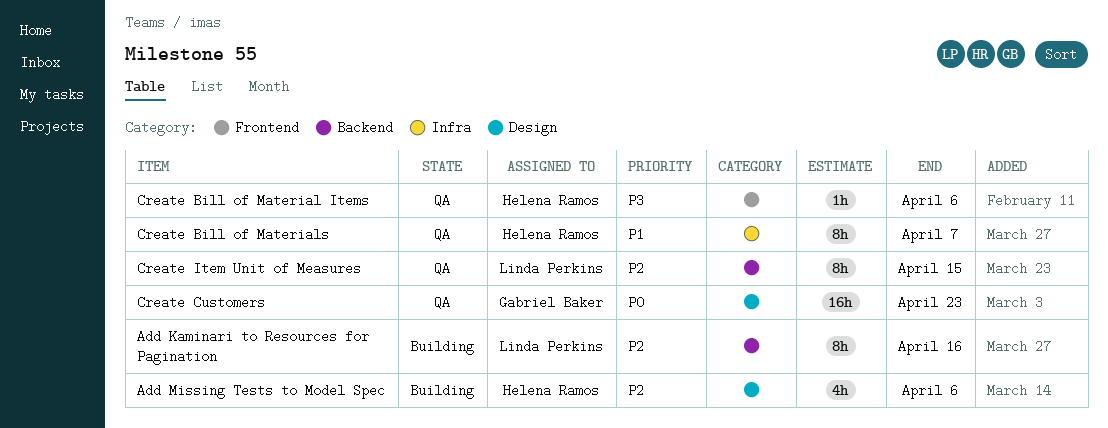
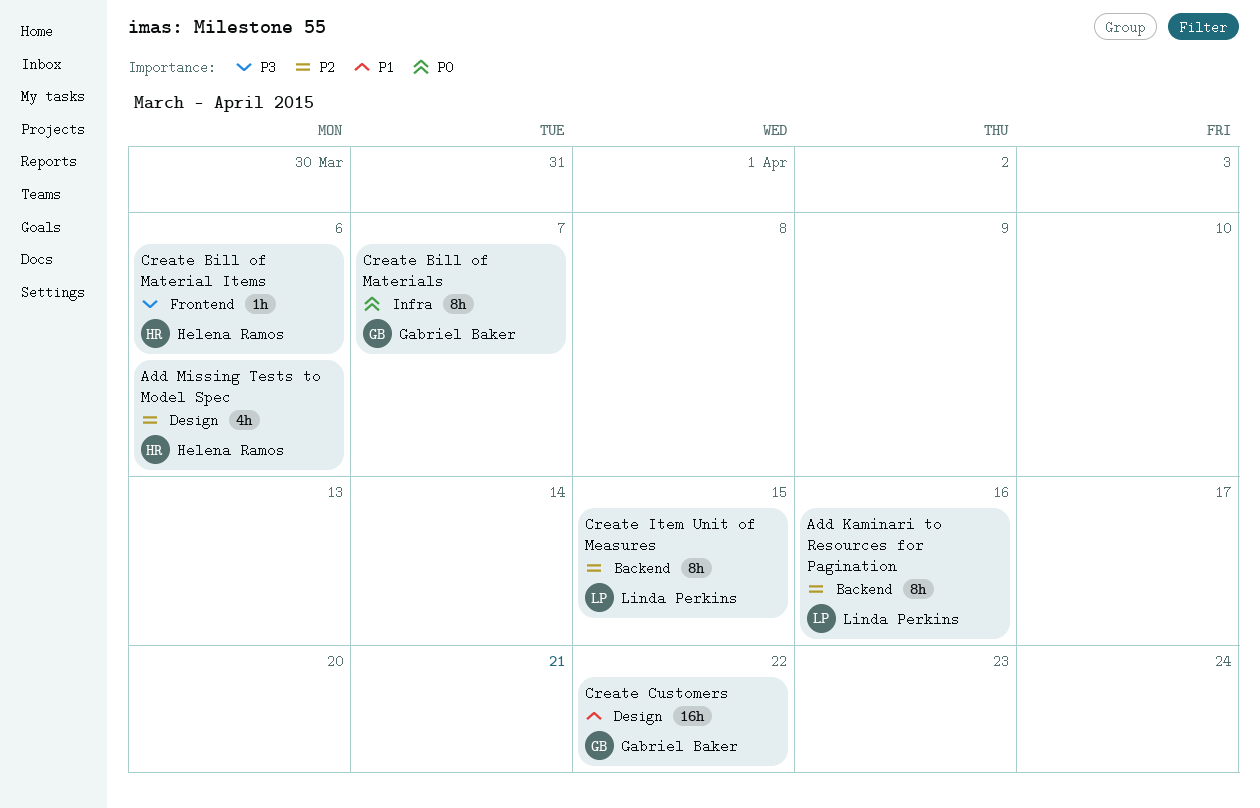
Create Bill of Materials, owner: Helena Ramos -> Gabriel Baker
Create Bill of Materials, priority: P1 -> P0
Create Customers, priority: P0 -> P1
Create Customers, due: Apr 23 -> Apr 22

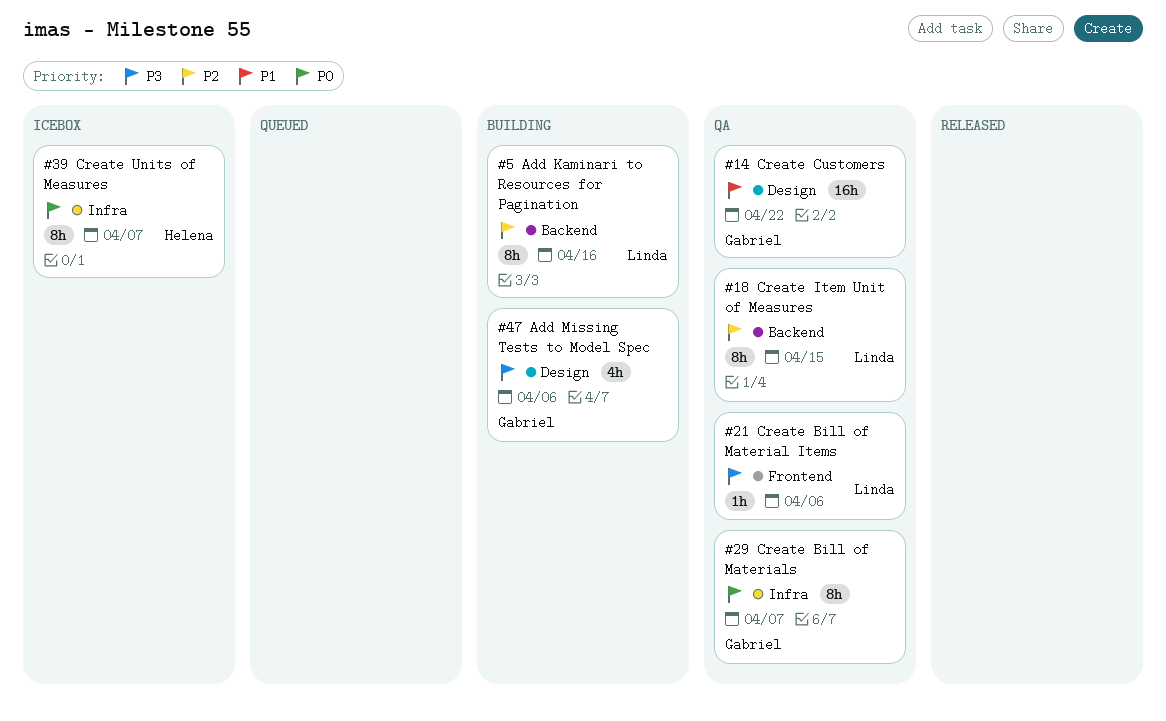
Add Missing Tests to Model Spec, owner: Helena Ramos -> Gabriel Baker
Add Missing Tests to Model Spec, priority: P2 -> P3
Create Bill of Material Items, owner: Helena Ramos -> Linda Perkins
Create Units of Measures: none -> present

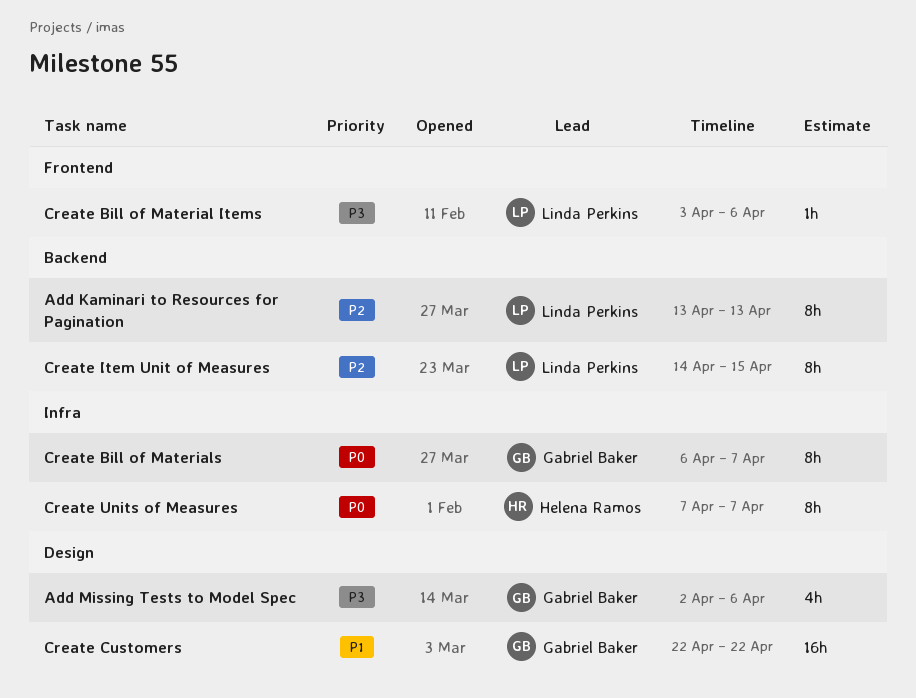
Add Kaminari to Resources for Pagination, due: Apr 16 -> Apr 13

